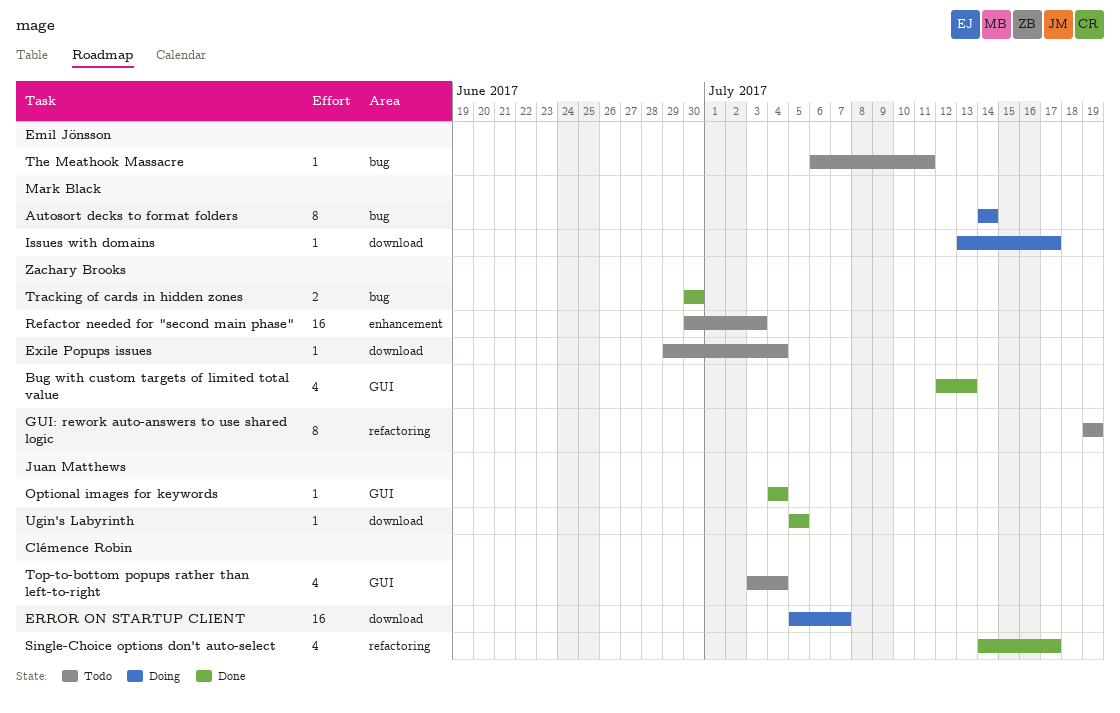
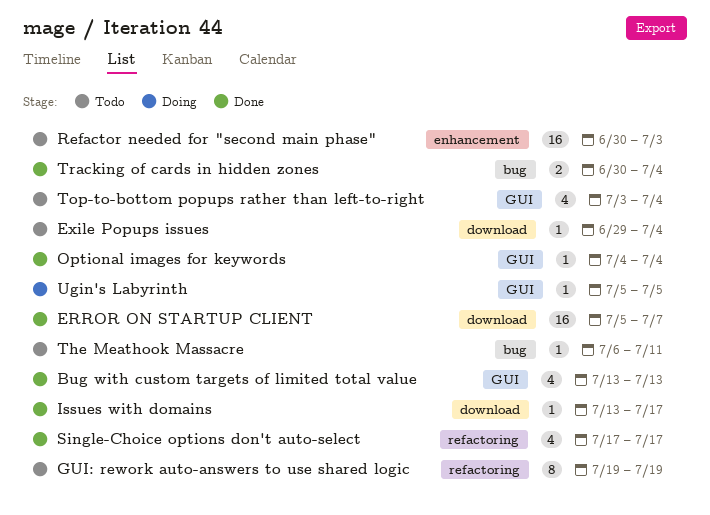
Autosort decks to format folders: present -> none
Bug with custom targets of limited total value, start: Jul 12 -> Jul 13
ERROR ON STARTUP CLIENT, status: Doing -> Done
Issues with domains, status: Doing -> Done
Single-Choice options don't auto-select, start: Jul 14 -> Jul 17
Tracking of cards in hidden zones, due: Jun 30 -> Jul 4
Ugin's Labyrinth, status: Done -> Doing
Ugin's Labyrinth, label: download -> GUI

